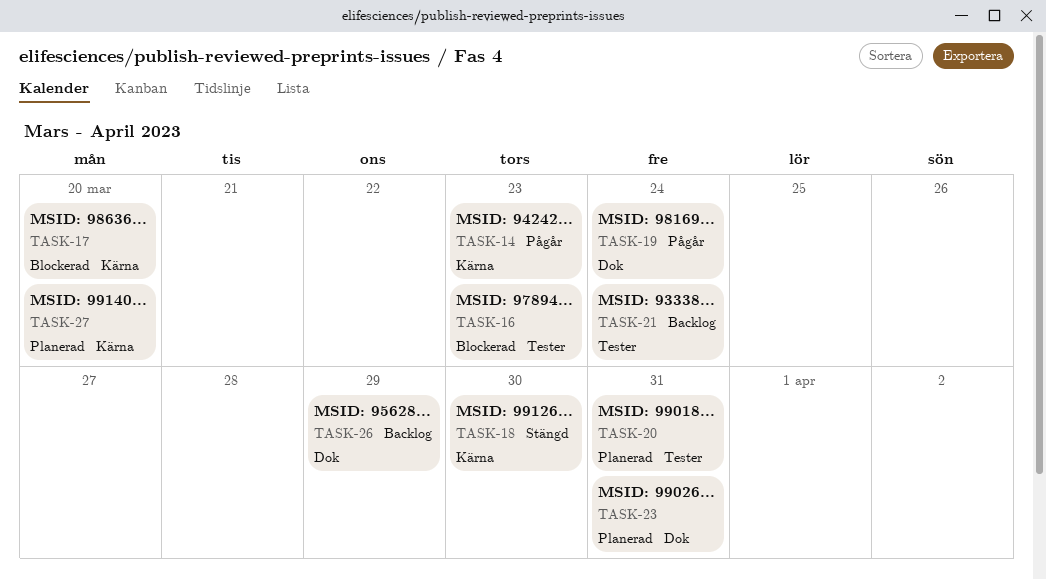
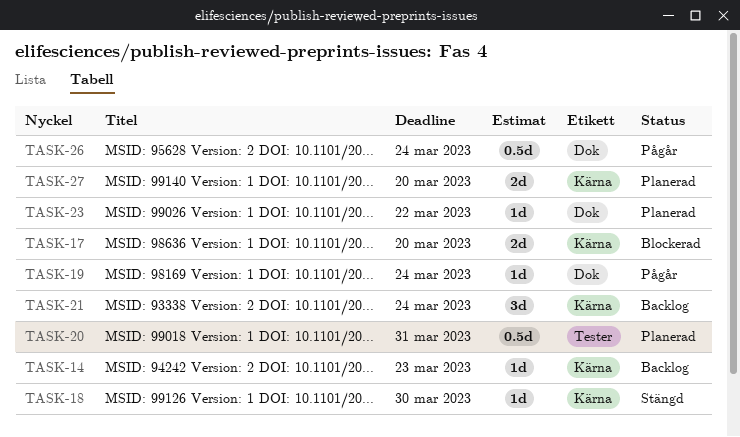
TASK-14, status: Pågår -> Backlog
TASK-16: present -> none
TASK-21, label: Tester -> Kärna
TASK-23, due: Mar 31 -> Mar 22
TASK-26, status: Backlog -> Pågår
TASK-26, due: Mar 29 -> Mar 24

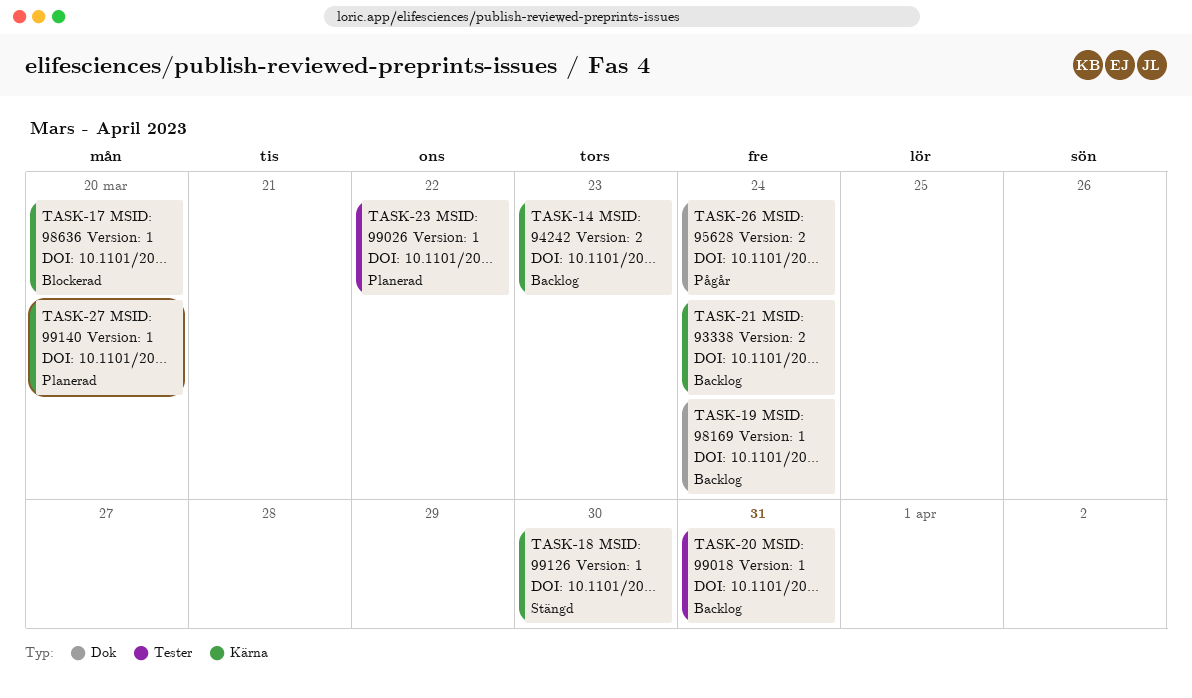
TASK-19, status: Pågår -> Backlog
TASK-20, status: Planerad -> Backlog
TASK-23, label: Dok -> Tester

